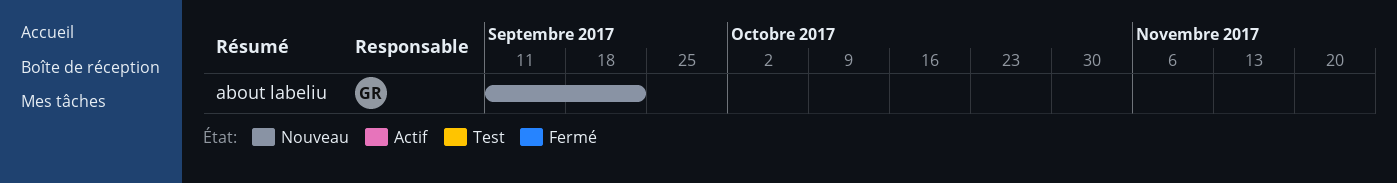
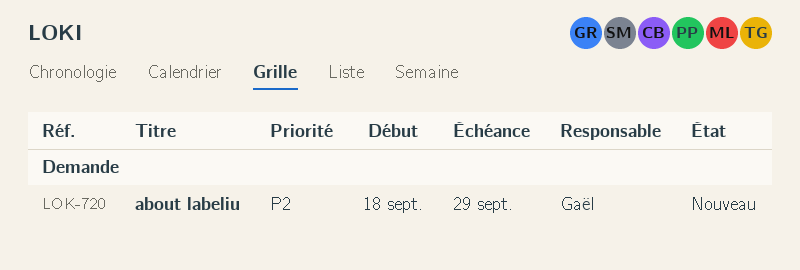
about labeliu, start: Sep 11 -> Sep 18
about labeliu, due: Sep 22 -> Sep 29

